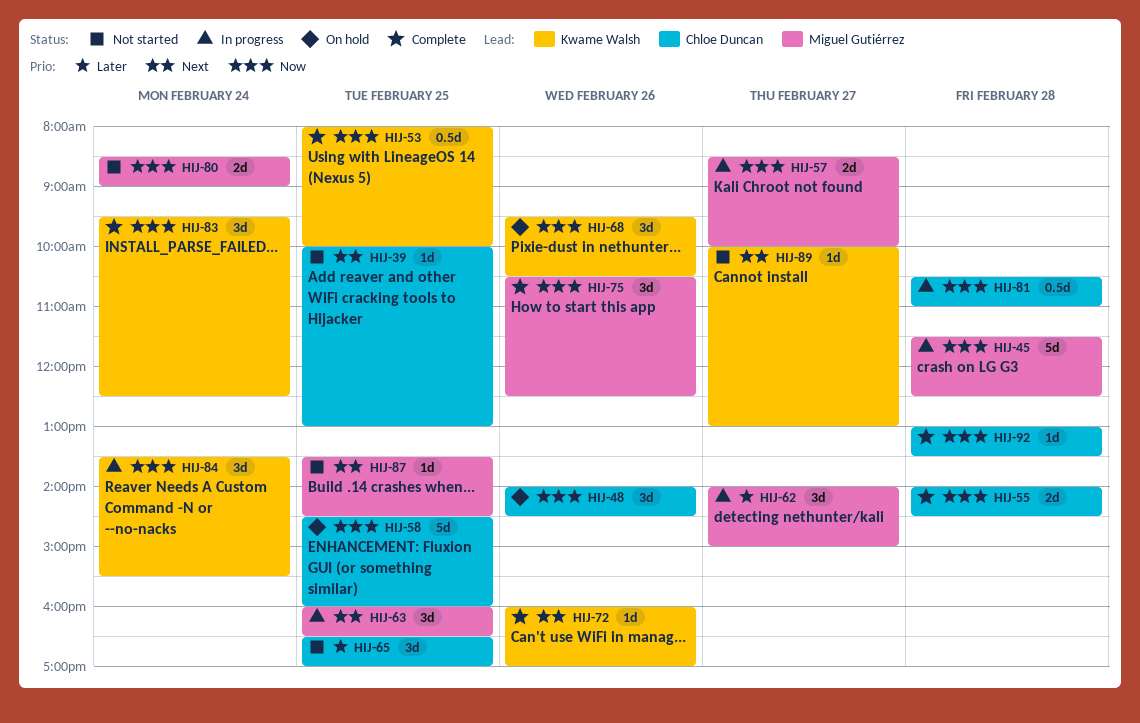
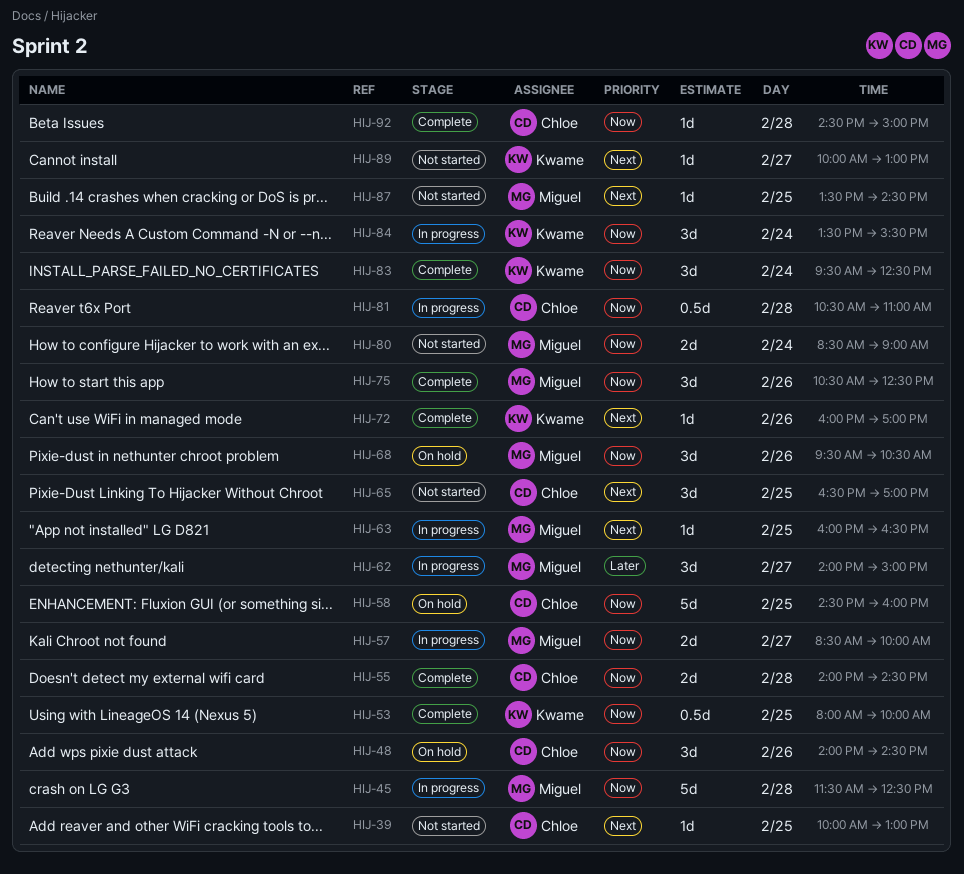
HIJ-63, estimate: 3d -> 1d
HIJ-65, priority: Later -> Next
HIJ-68, owner: Kwame Walsh -> Miguel Gutiérrez
HIJ-92, begins: 13:00 -> 14:30
HIJ-92, ends: 13:30 -> 15:00

